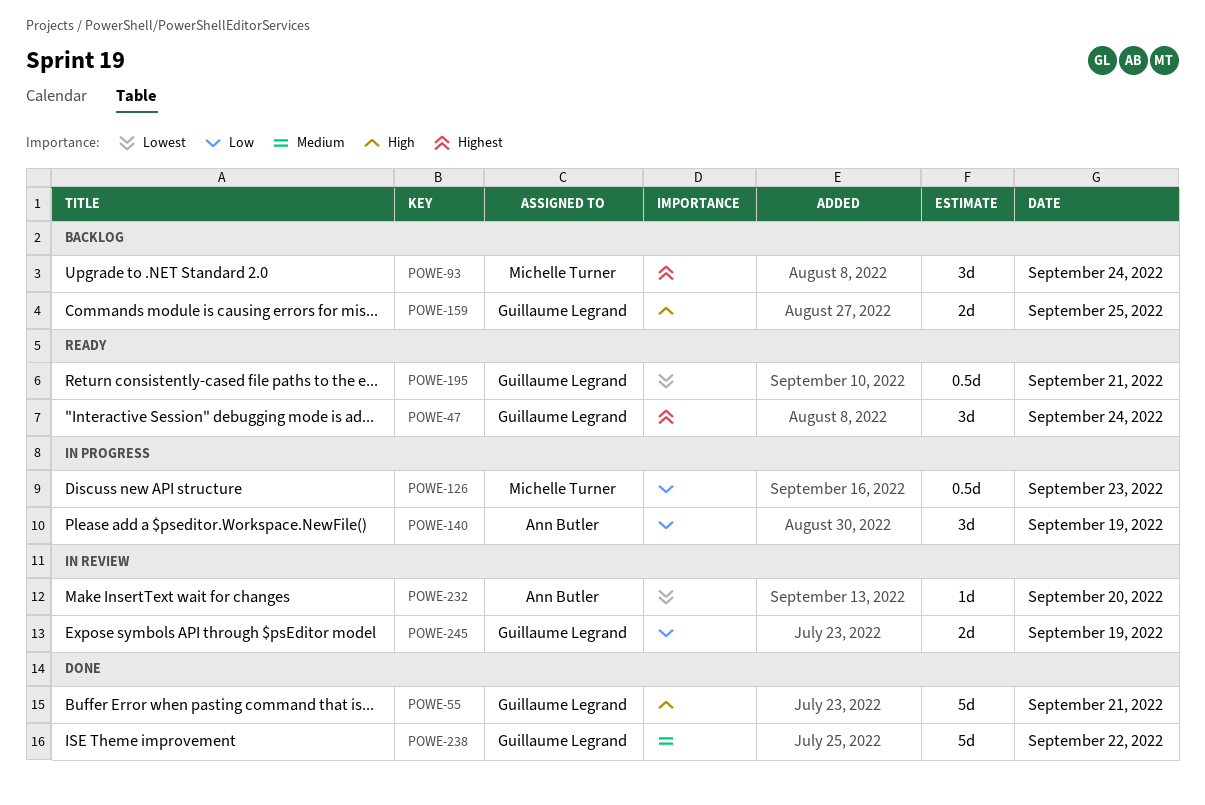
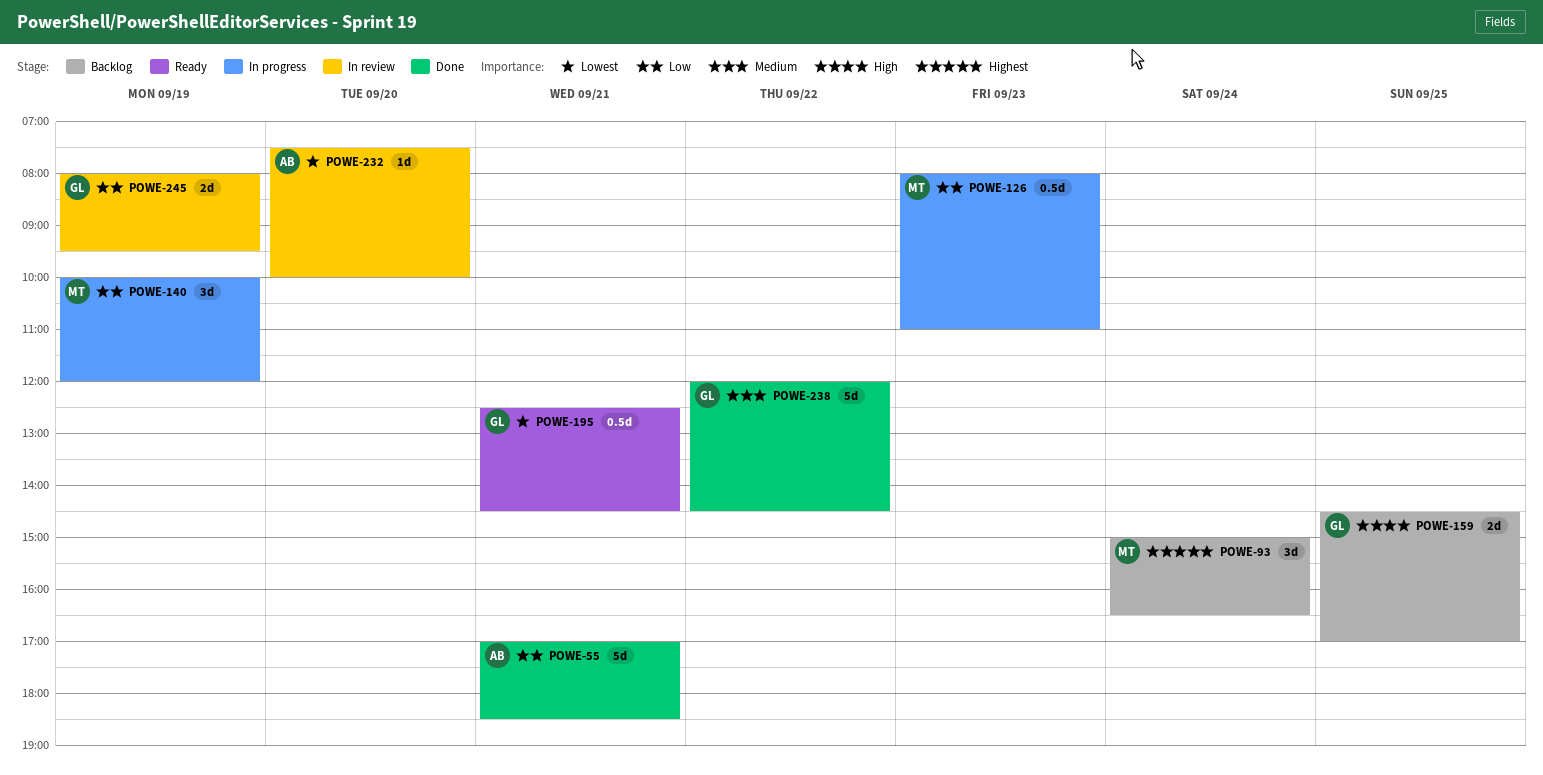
POWE-47: present -> none
POWE-55, owner: Guillaume Legrand -> Ann Butler
POWE-55, priority: High -> Low
POWE-140, owner: Ann Butler -> Michelle Turner

